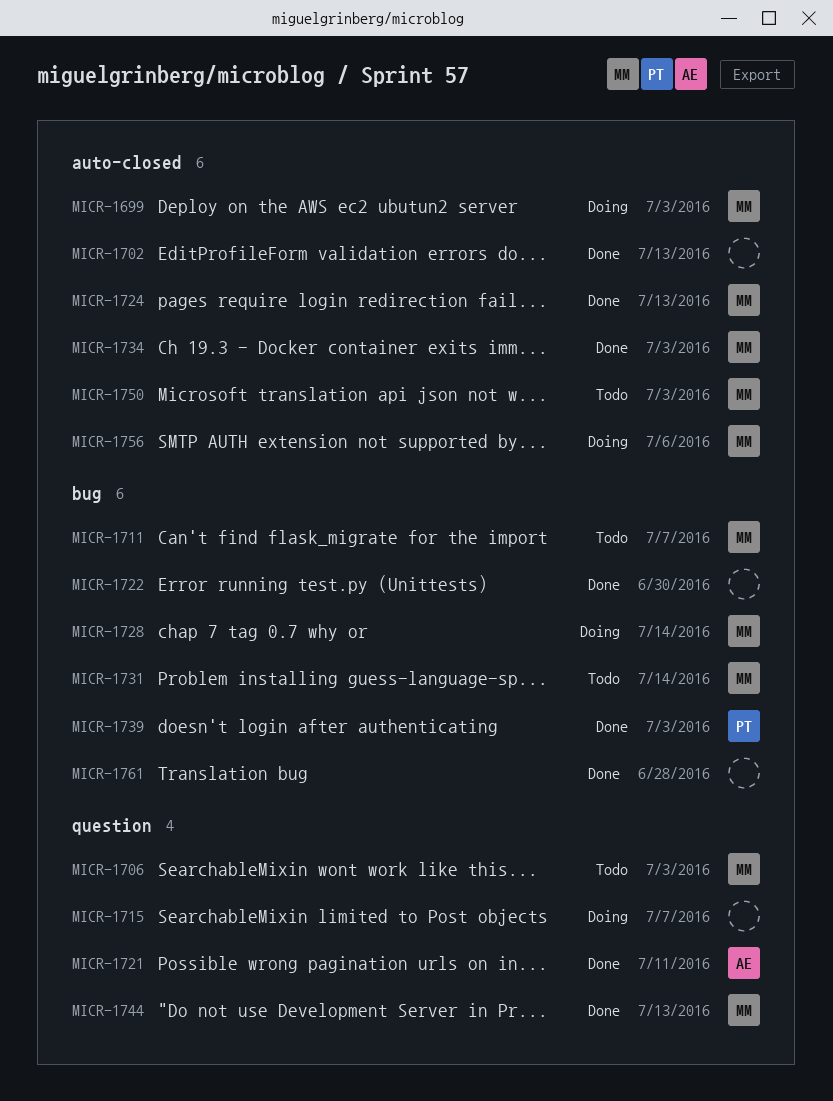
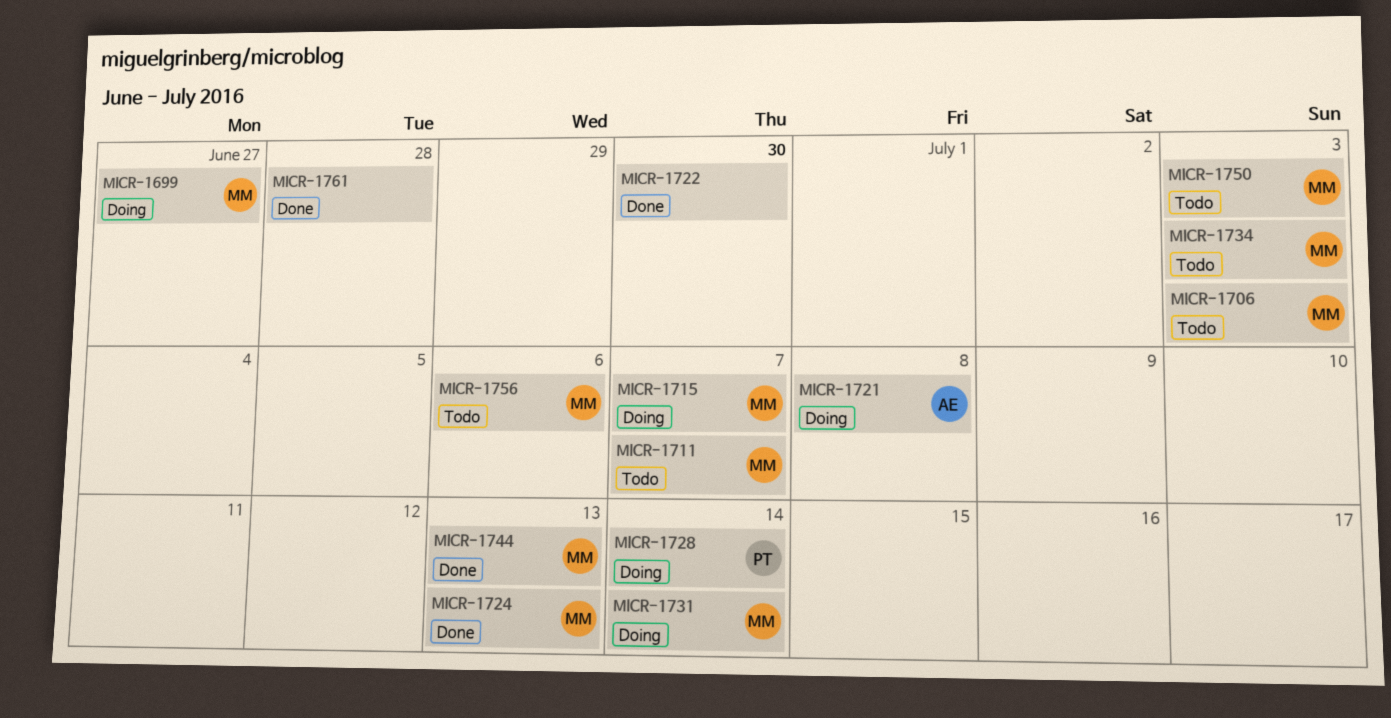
MICR-1699, due: Jul 3 -> Jun 27
MICR-1702: present -> none
MICR-1715, owner: none -> MM
MICR-1721, status: Done -> Doing
MICR-1721, due: Jul 11 -> Jul 8
MICR-1728, owner: MM -> PT
MICR-1731, status: Todo -> Doing
MICR-1734, status: Done -> Todo
MICR-1739: present -> none
MICR-1756, status: Doing -> Todo

